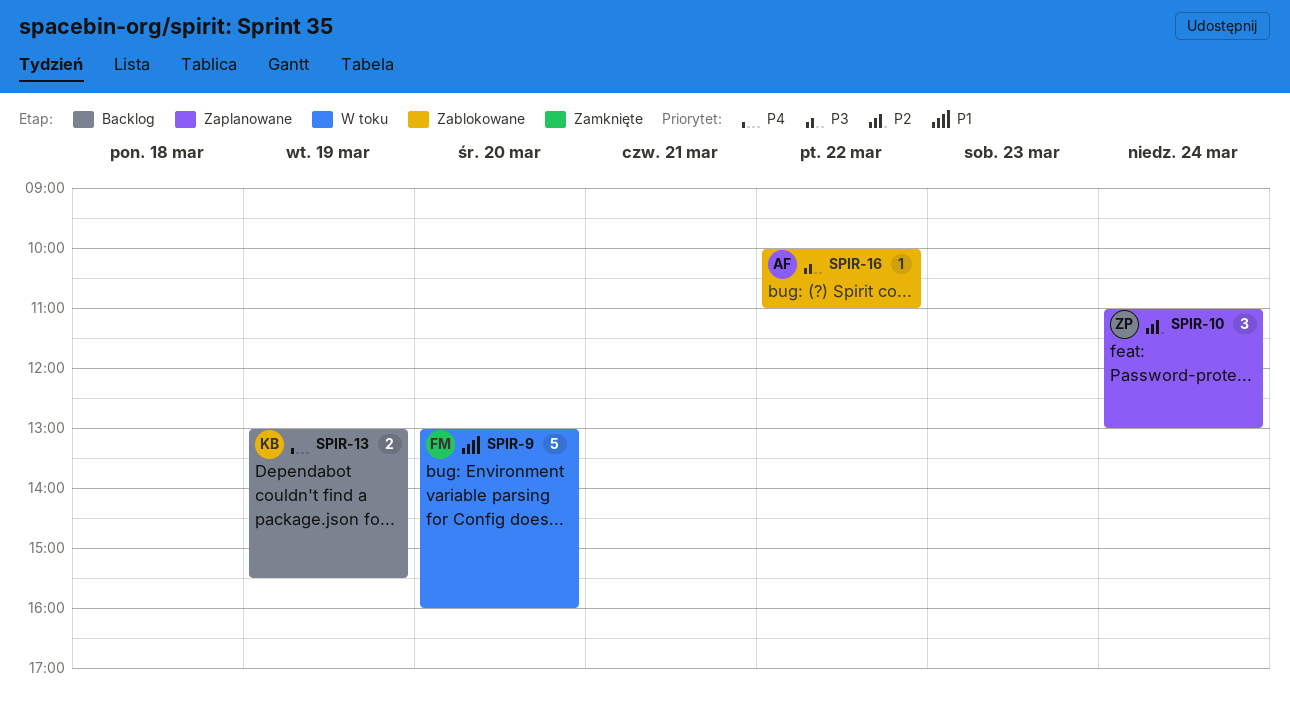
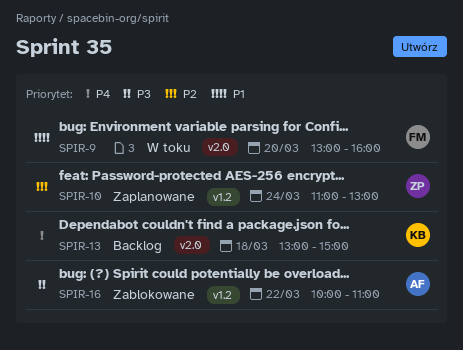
SPIR-13, day: Mar 19 -> Mar 18
SPIR-13, ends: 15:30 -> 15:00

